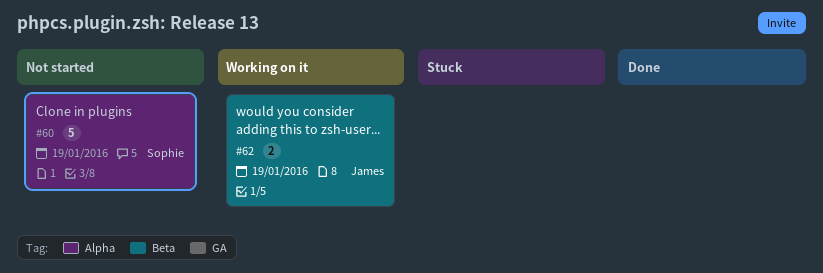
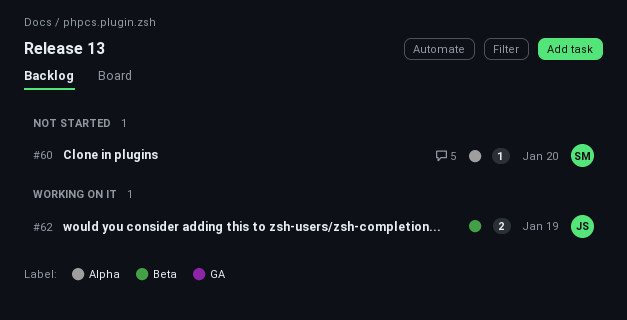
#60, estimate: 5 -> 1
#60, due: Jan 19 -> Jan 20

